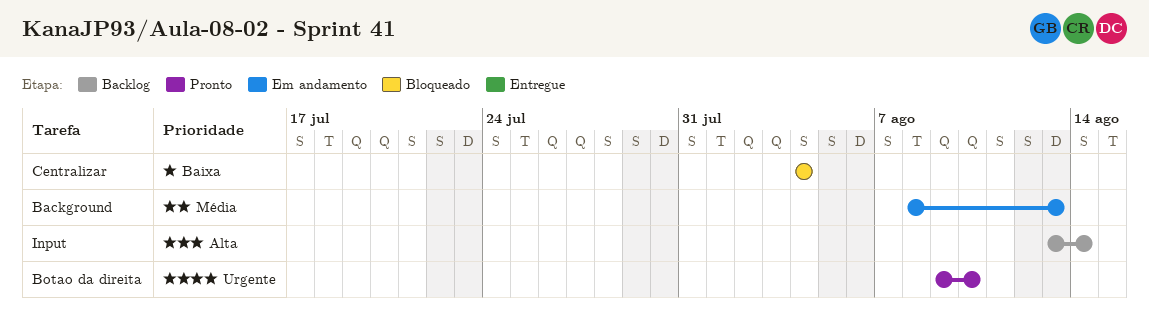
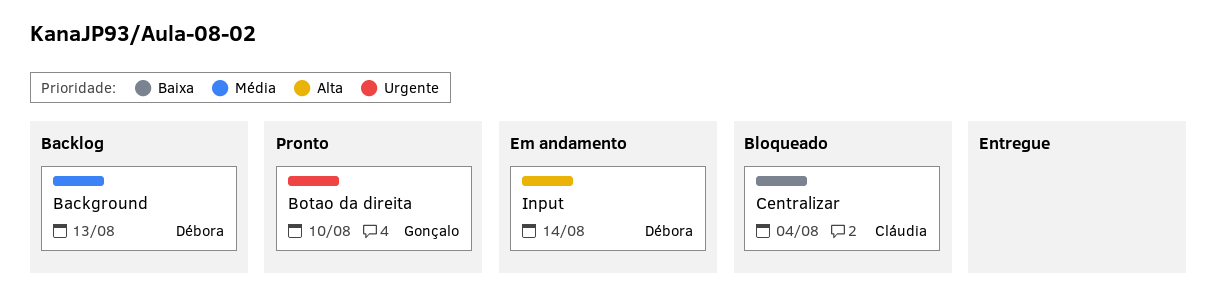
Background, status: Em andamento -> Backlog
Input, status: Backlog -> Em andamento

